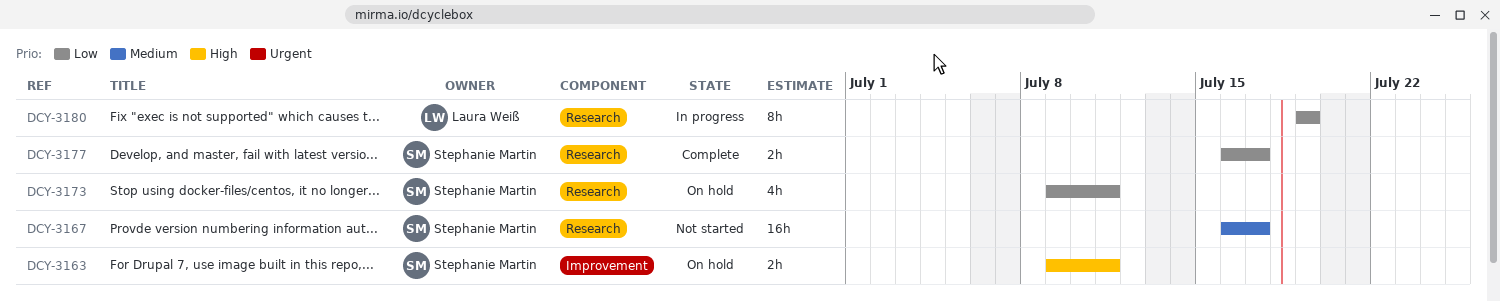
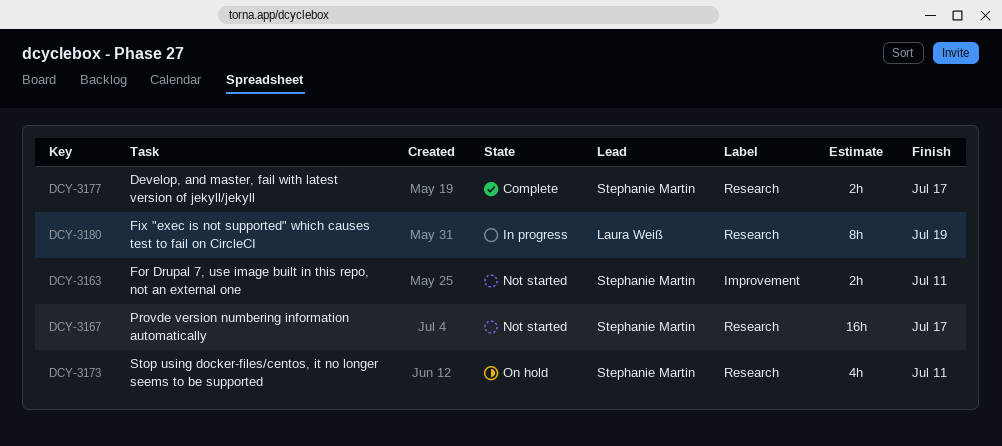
DCY-3163, status: On hold -> Not started

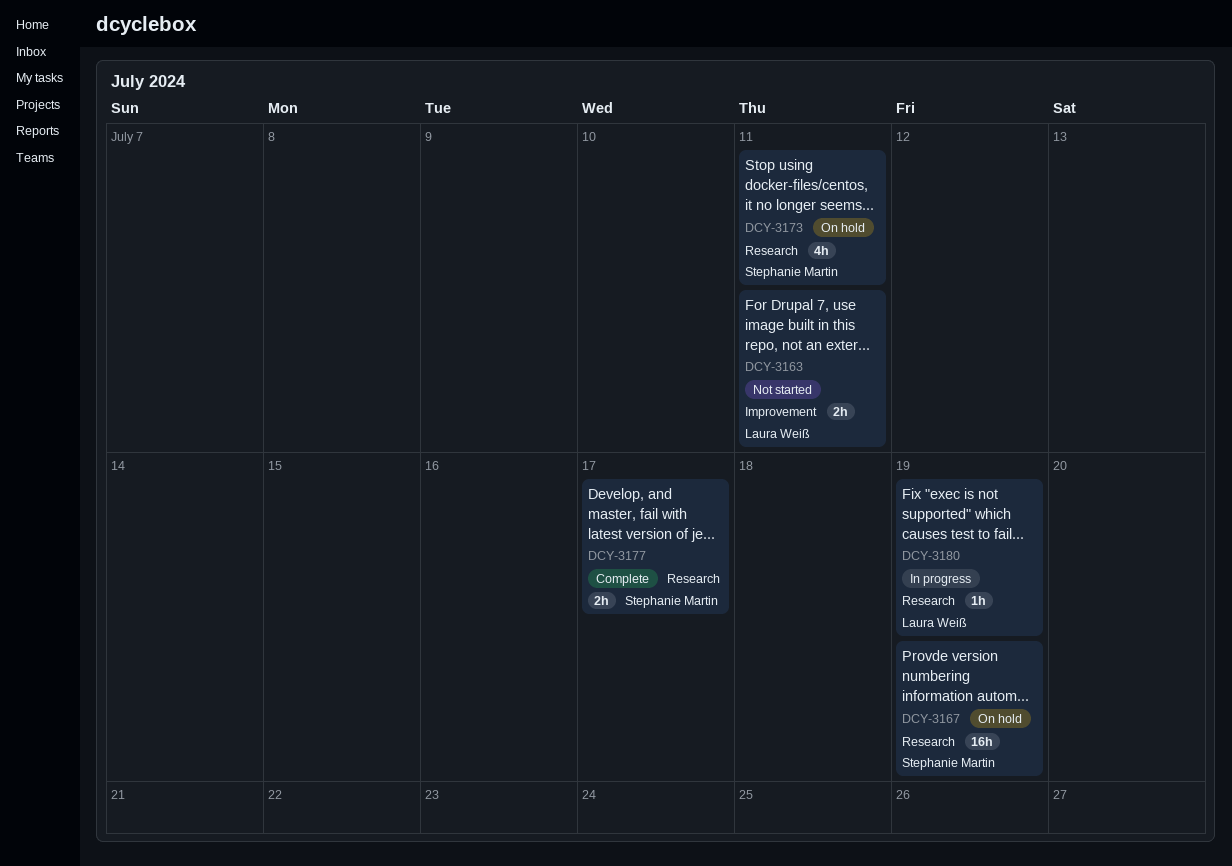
DCY-3163, owner: Stephanie Martin -> Laura Weiß
DCY-3167, status: Not started -> On hold
DCY-3167, due: Jul 17 -> Jul 19
DCY-3180, estimate: 8h -> 1h

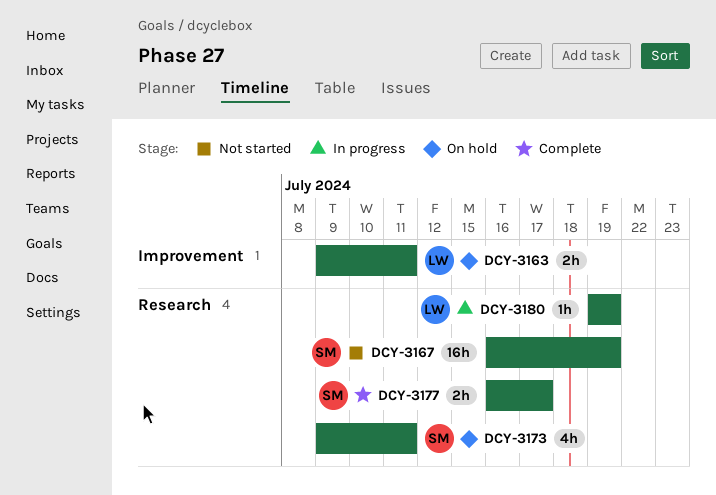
DCY-3163, status: Not started -> On hold
DCY-3167, status: On hold -> Not started

